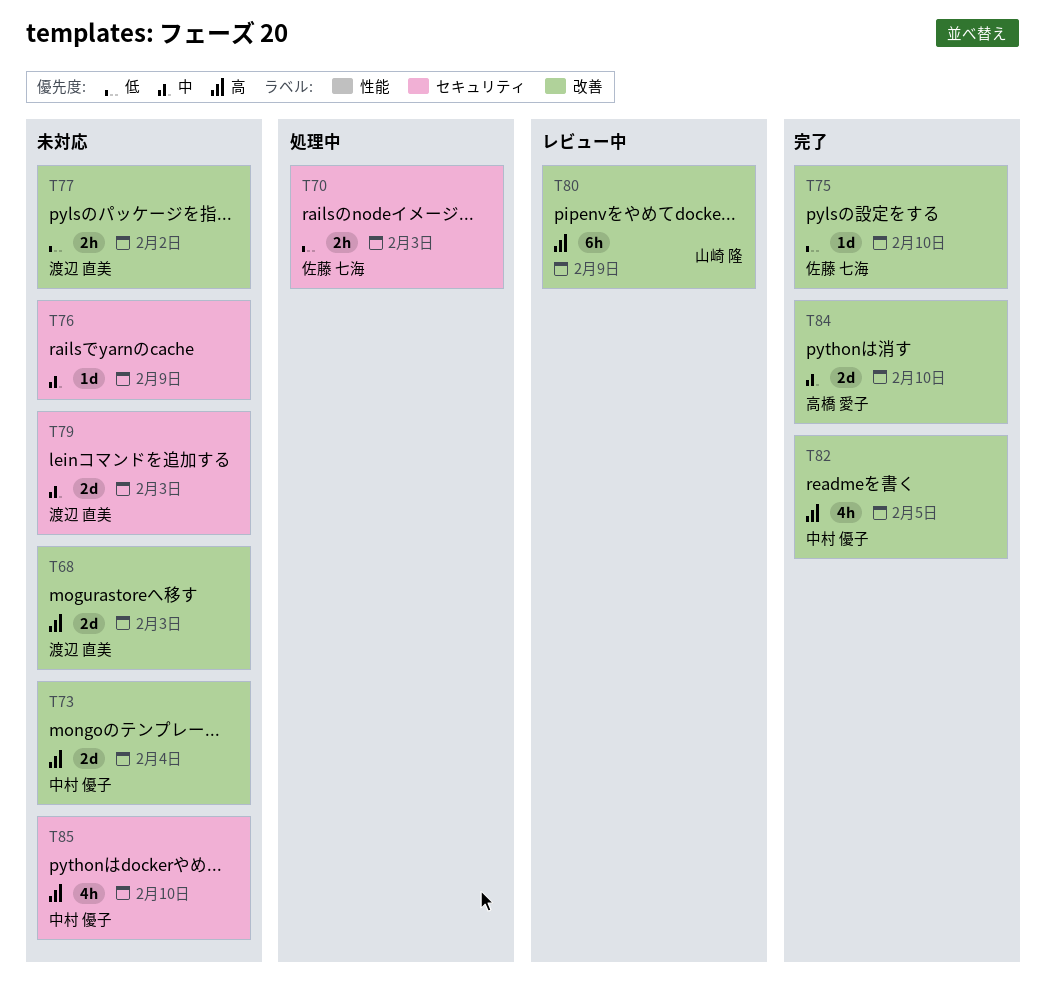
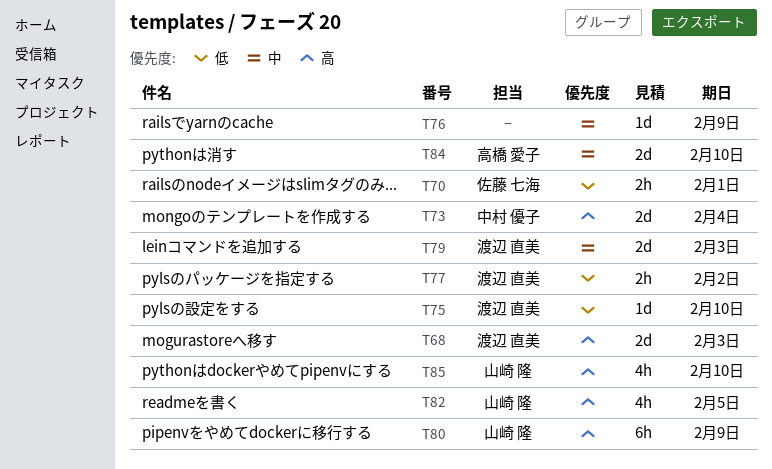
T70, due: Feb 3 -> Feb 1
T75, owner: 佐藤 七海 -> 渡辺 直美
T82, owner: 中村 優子 -> 山崎 隆
T85, owner: 中村 優子 -> 山崎 隆

